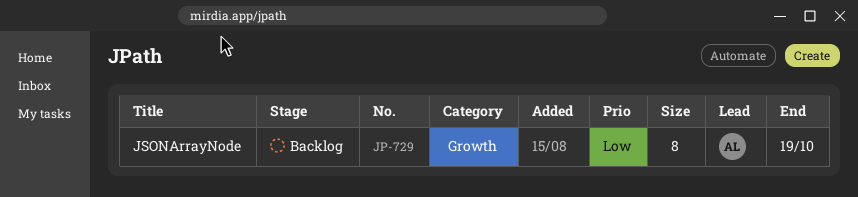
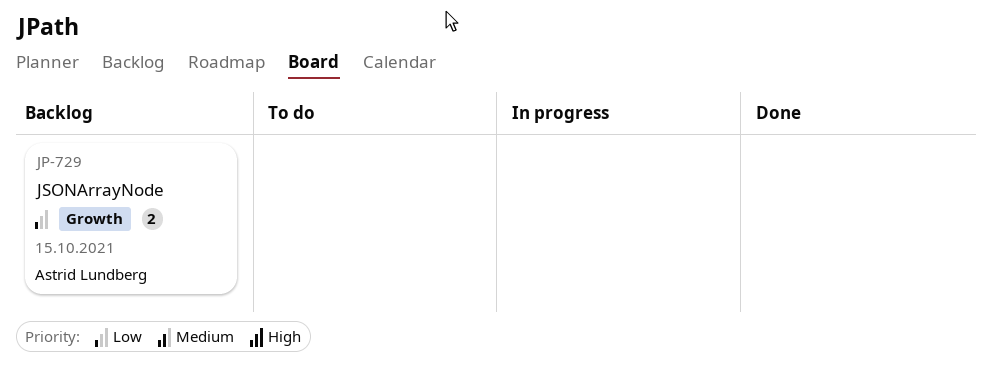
JP-729, estimate: 8 -> 2
JP-729, due: Oct 19 -> Oct 15

